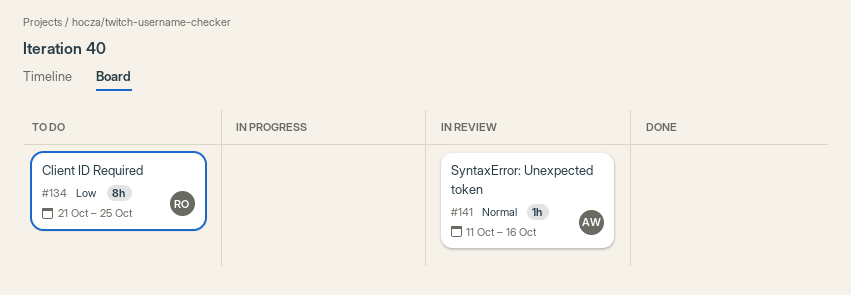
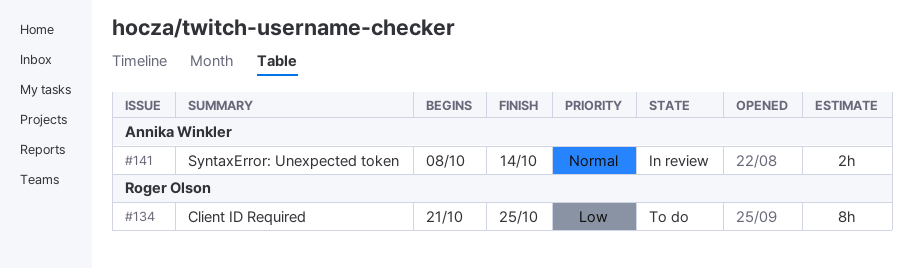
#141, estimate: 1h -> 2h
#141, start: Oct 11 -> Oct 8
#141, due: Oct 16 -> Oct 14

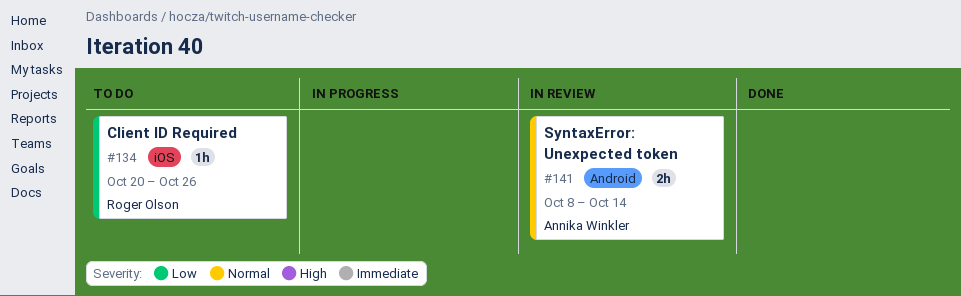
#134, estimate: 8h -> 1h
#134, start: Oct 21 -> Oct 20
#134, due: Oct 25 -> Oct 26

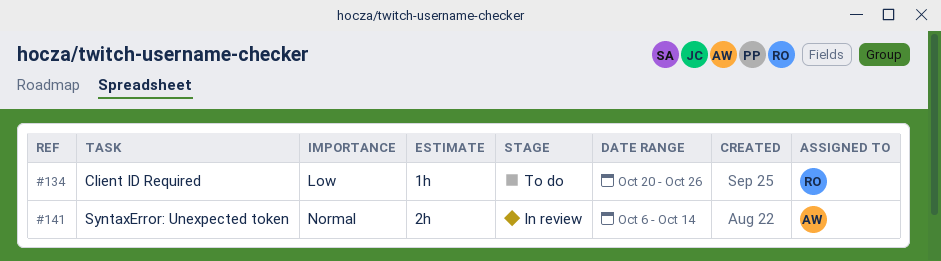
#141, start: Oct 8 -> Oct 6

